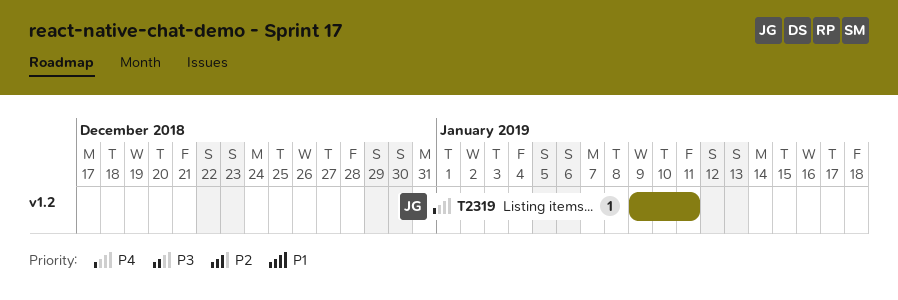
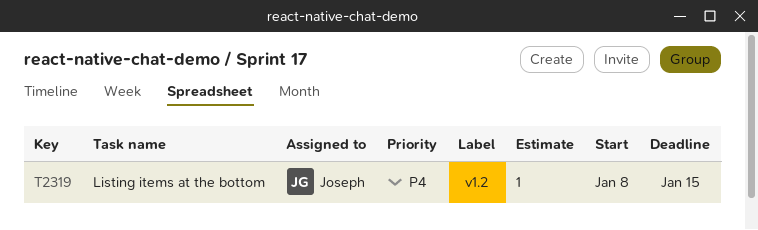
T2319, start: Jan 9 -> Jan 8
T2319, due: Jan 11 -> Jan 15

